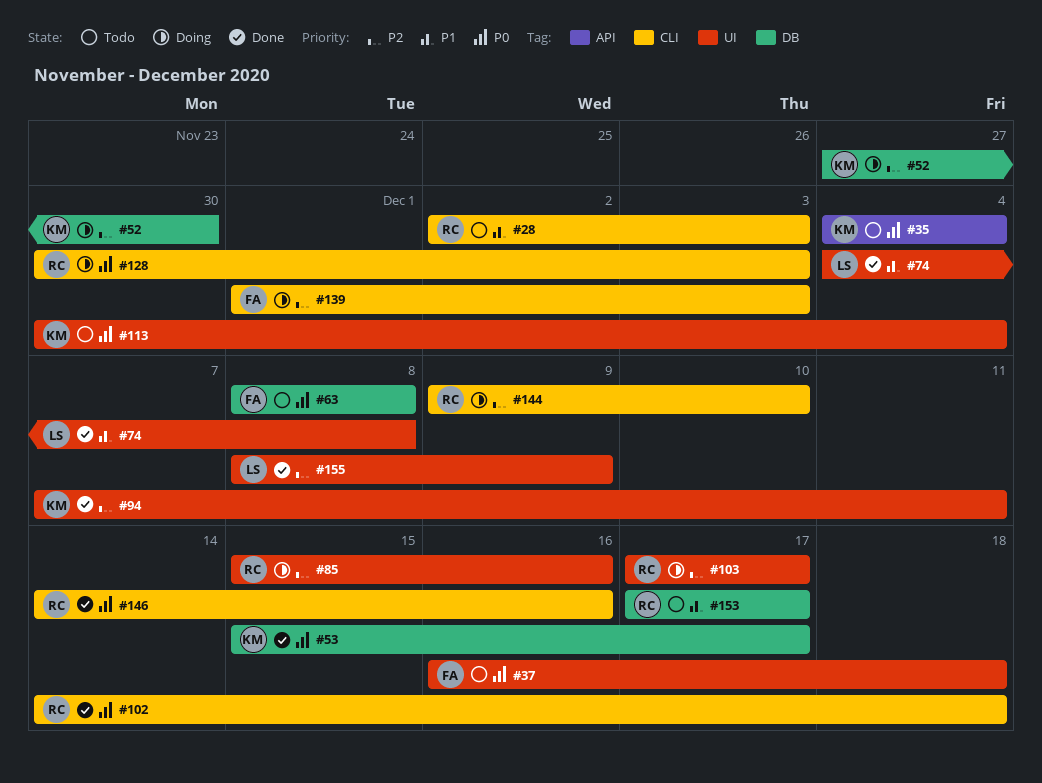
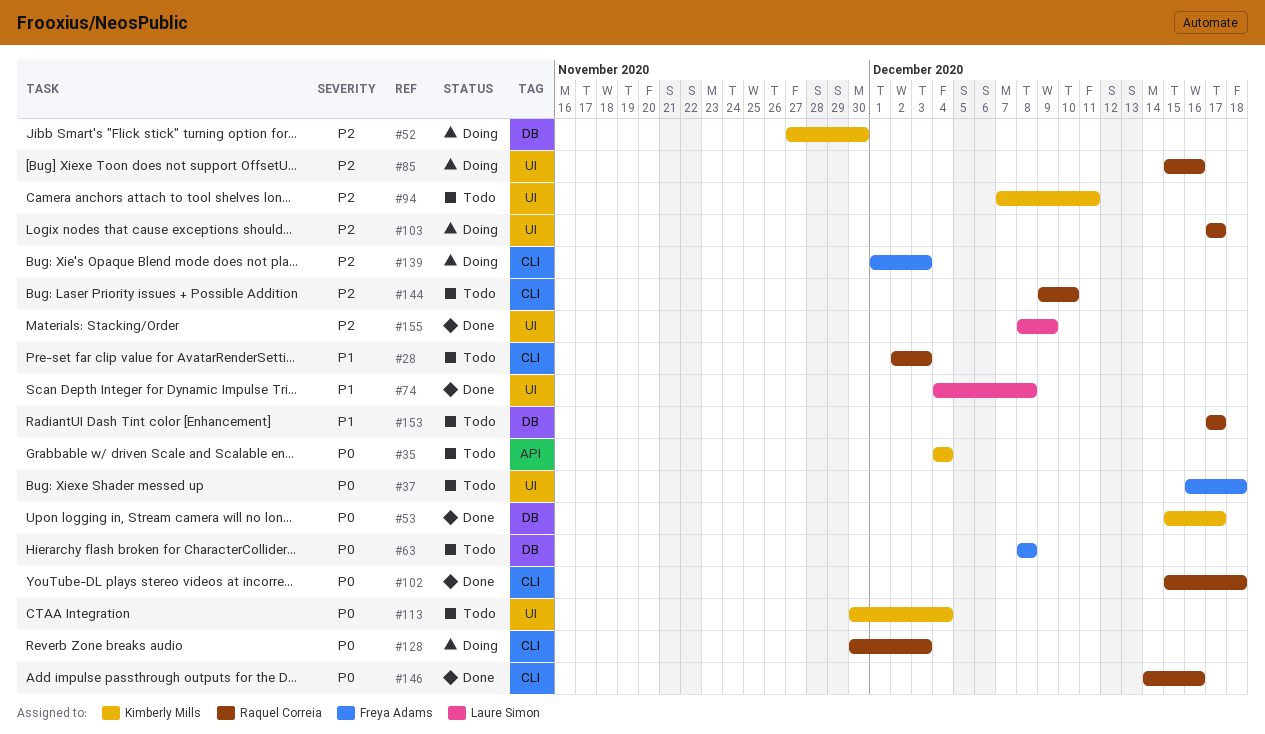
#94, status: Done -> Todo
#102, start: Dec 14 -> Dec 15
#144, status: Doing -> Todo

